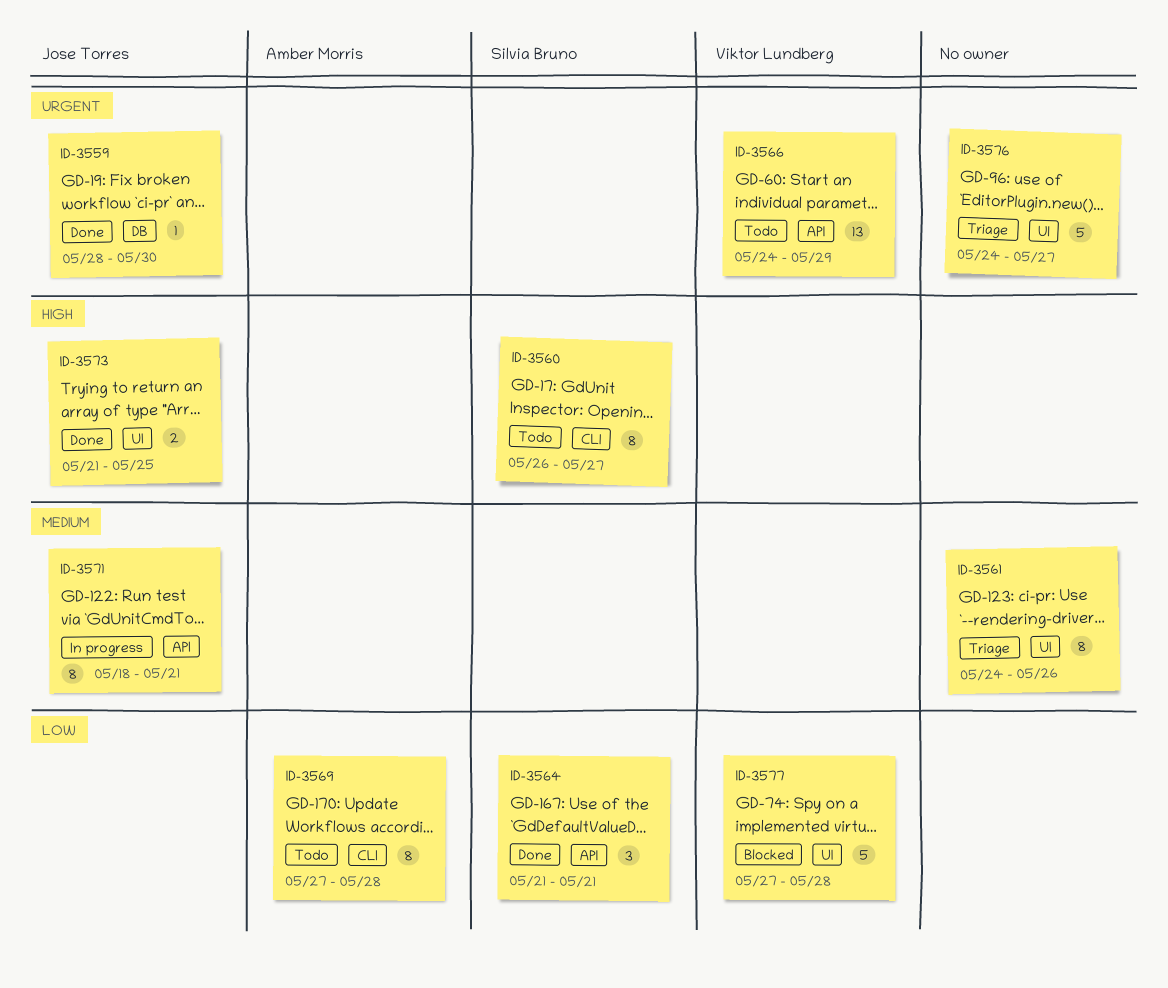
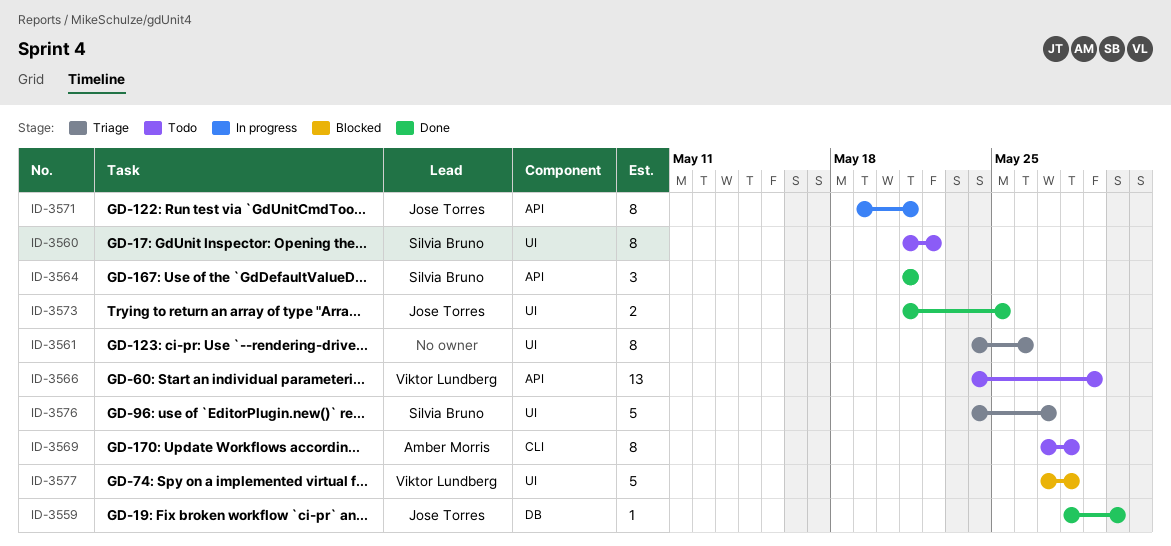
ID-3560, label: CLI -> UI
ID-3560, start: May 26 -> May 21
ID-3560, due: May 27 -> May 22
ID-3571, start: May 18 -> May 19
ID-3576, owner: none -> Silvia Bruno

